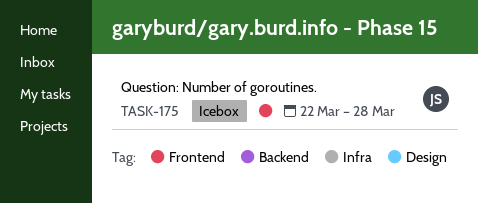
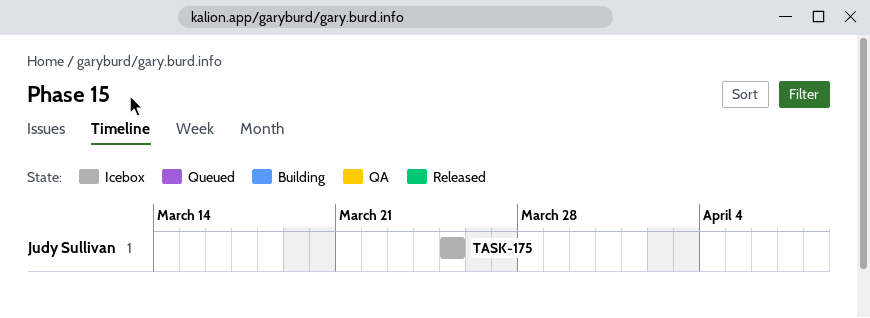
TASK-175, start: Mar 22 -> Mar 25
TASK-175, due: Mar 28 -> Mar 25

